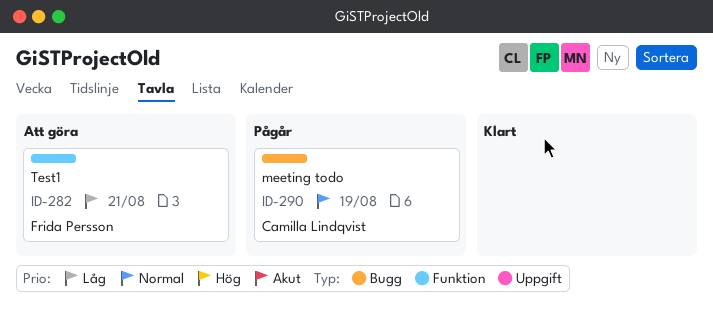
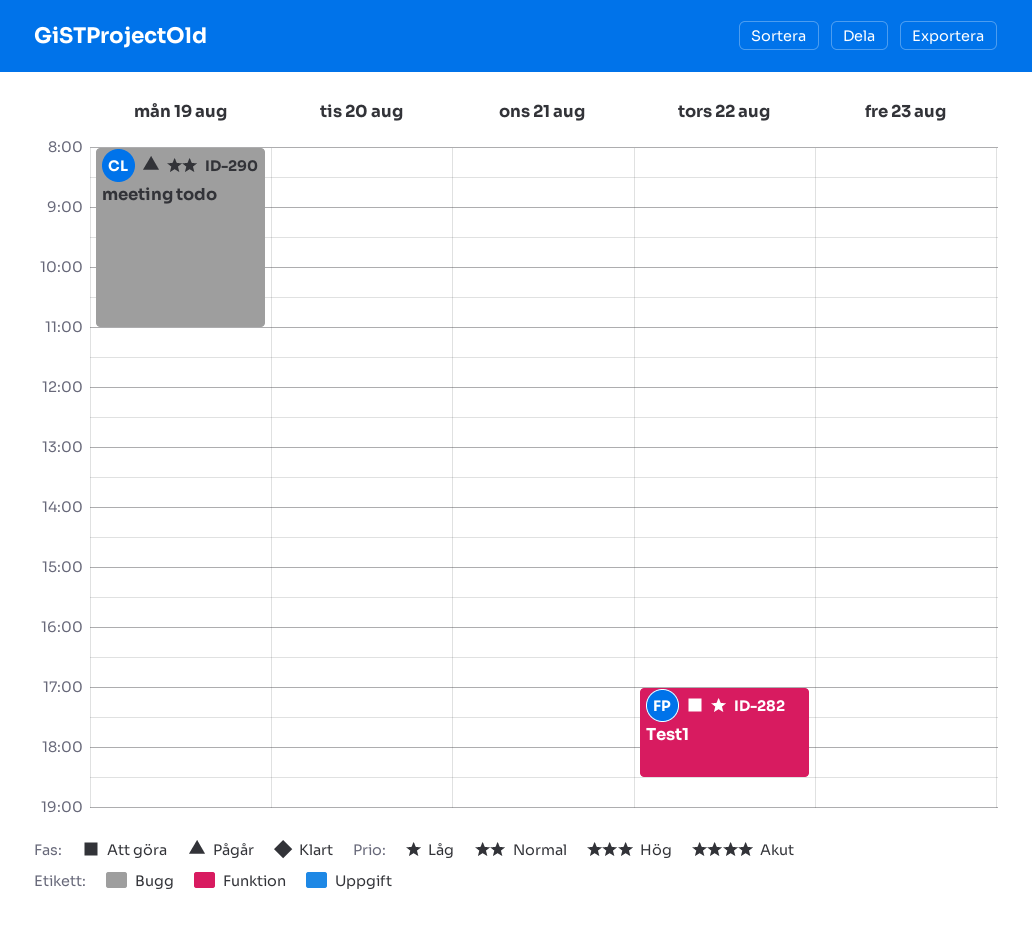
ID-282, day: Aug 21 -> Aug 22

